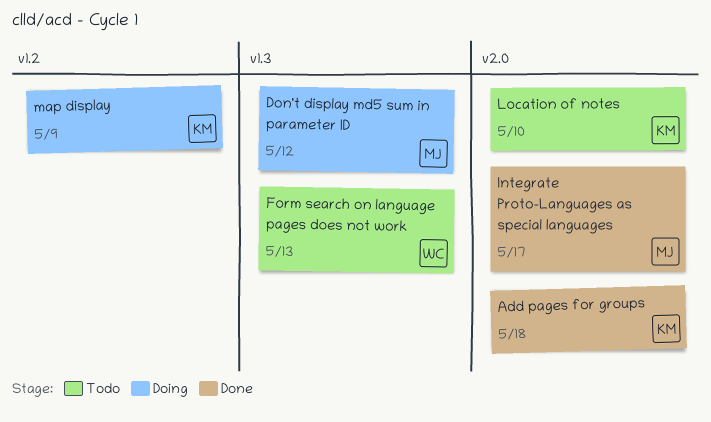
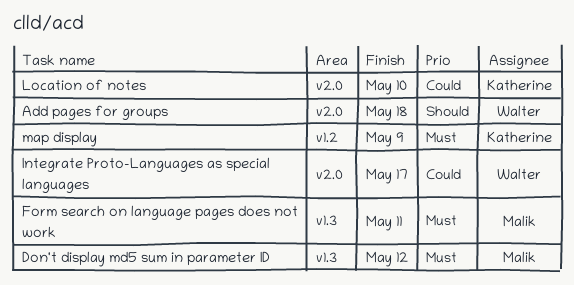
Add pages for groups, owner: Katherine -> Walter
Form search on language pages does not work, owner: Walter -> Malik
Form search on language pages does not work, due: May 13 -> May 11
Integrate Proto-Languages as special languages, owner: Malik -> Walter

